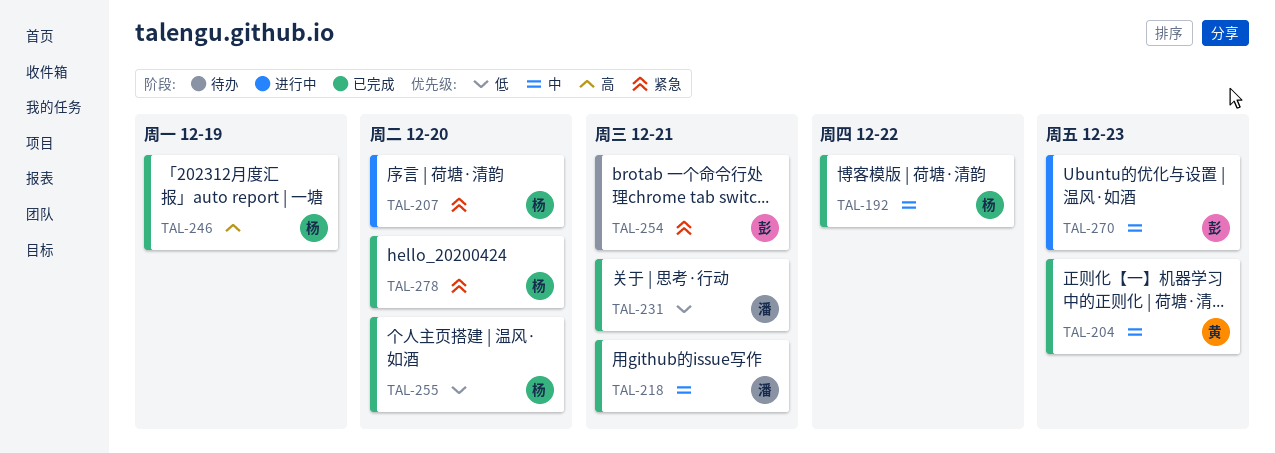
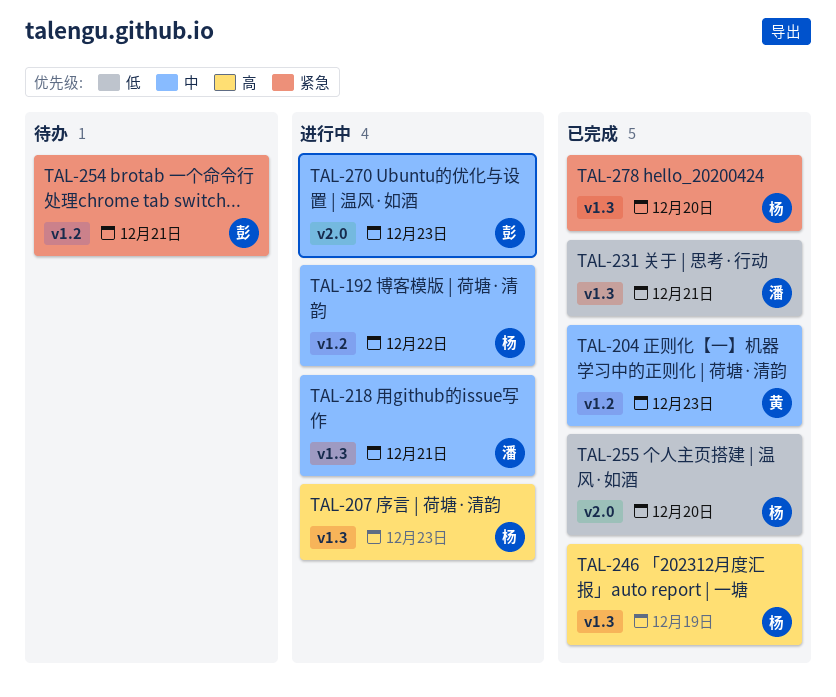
TAL-192, status: 已完成 -> 进行中
TAL-207, priority: 紧急 -> 高
TAL-207, due: Dec 20 -> Dec 23
TAL-218, status: 已完成 -> 进行中

